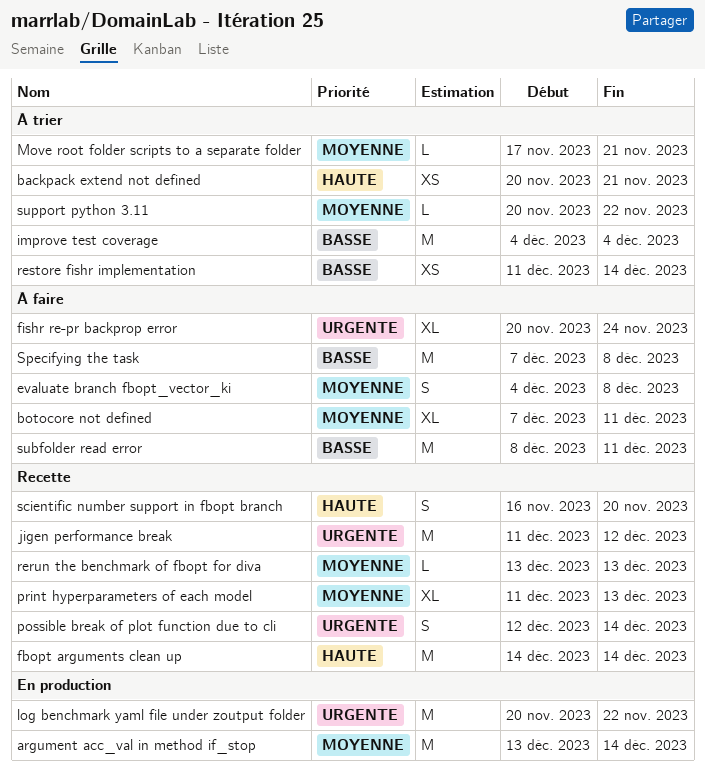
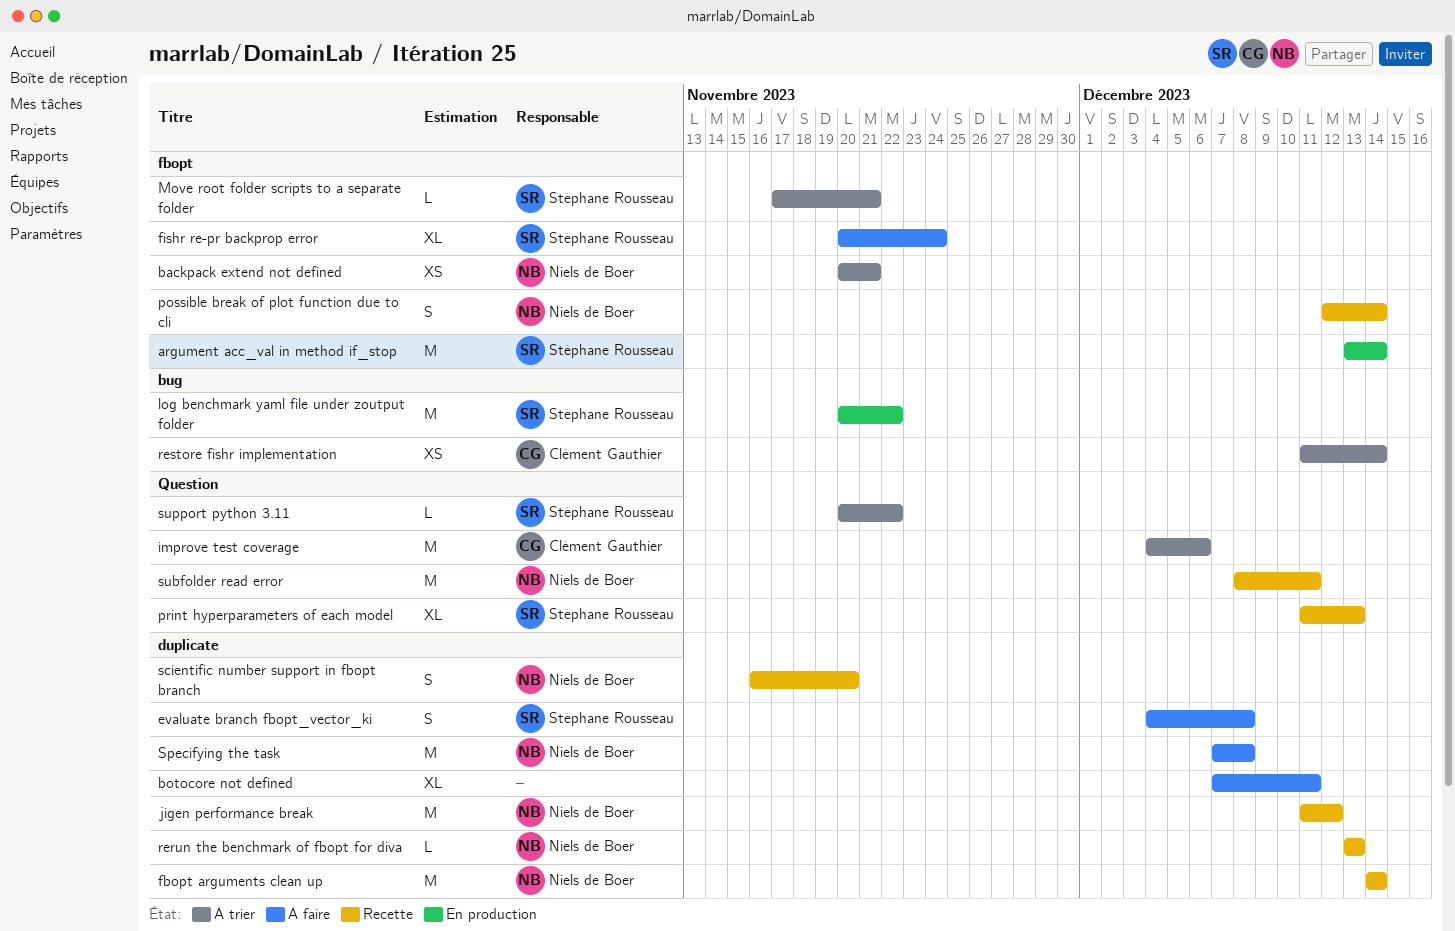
improve test coverage, due: Dec 4 -> Dec 6
subfolder read error, status: À faire -> Recette

